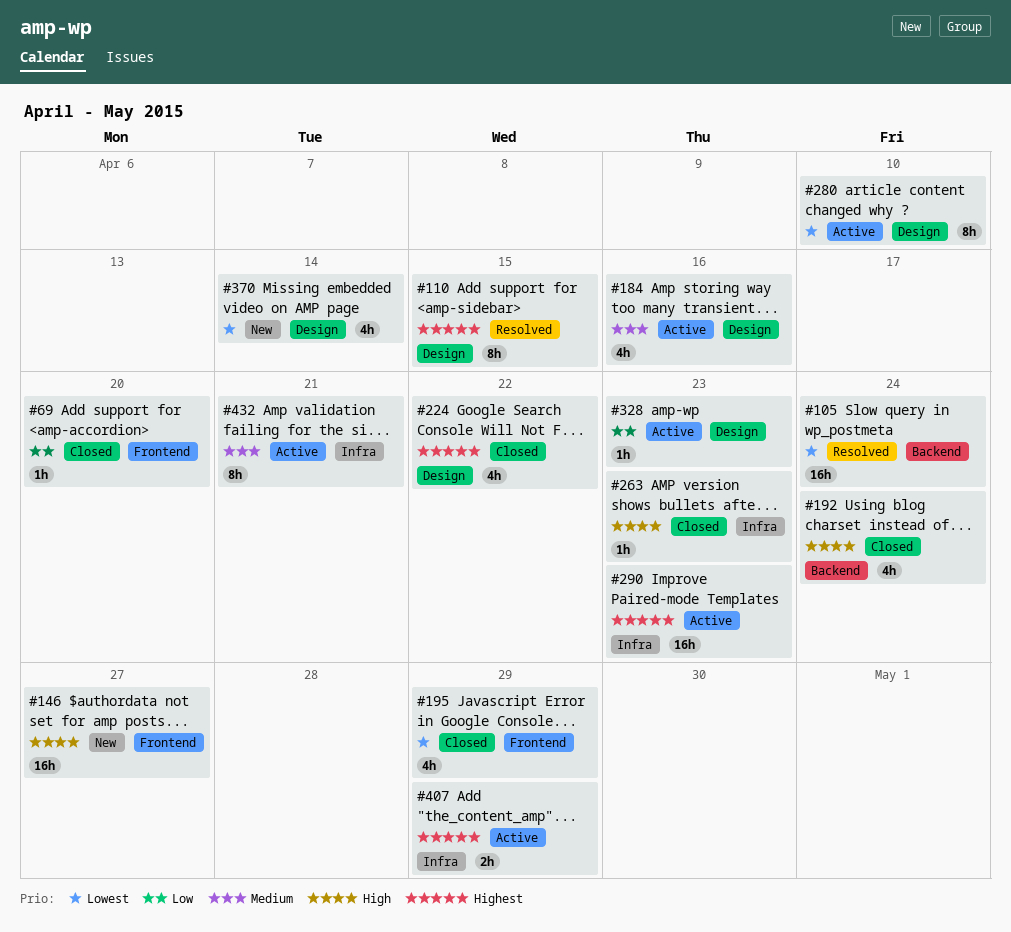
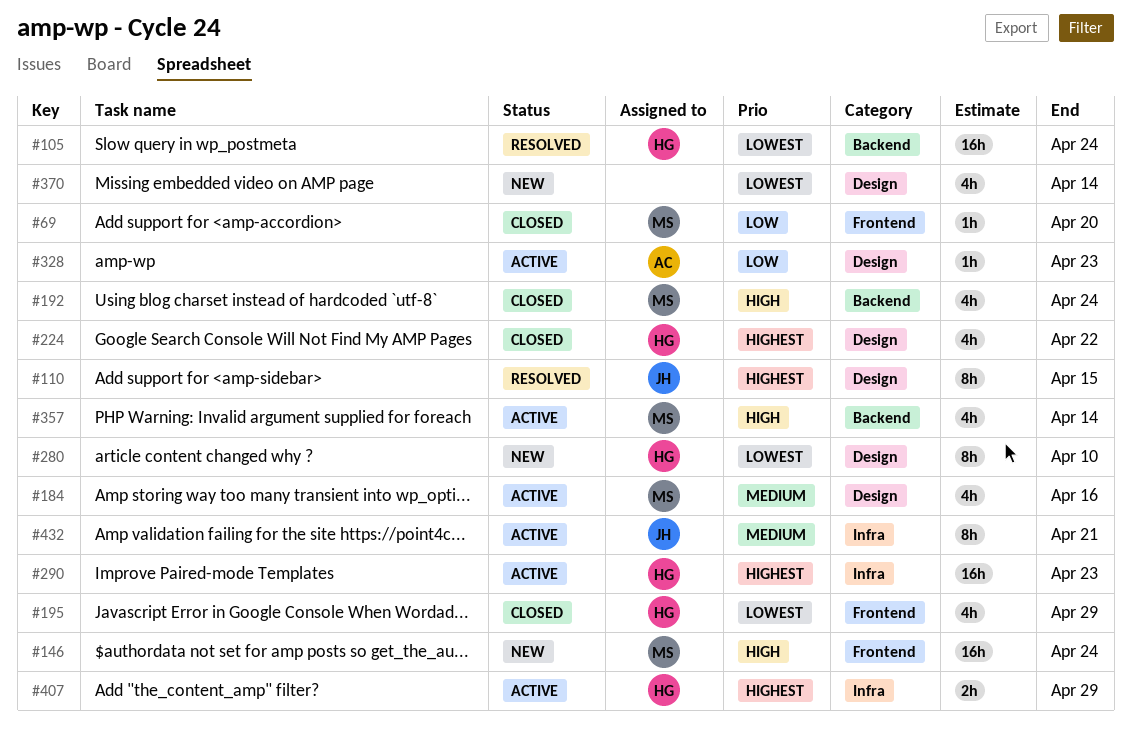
#146, due: Apr 27 -> Apr 24
#263: present -> none
#280, status: Active -> New
#357: none -> present

